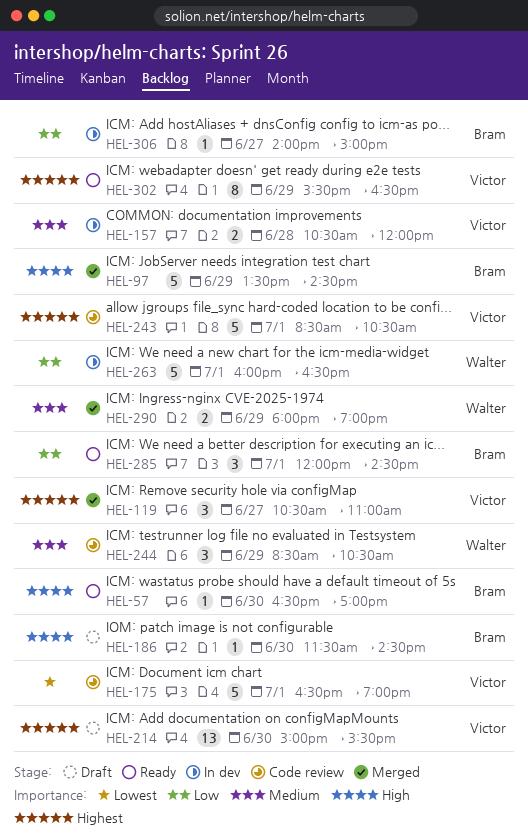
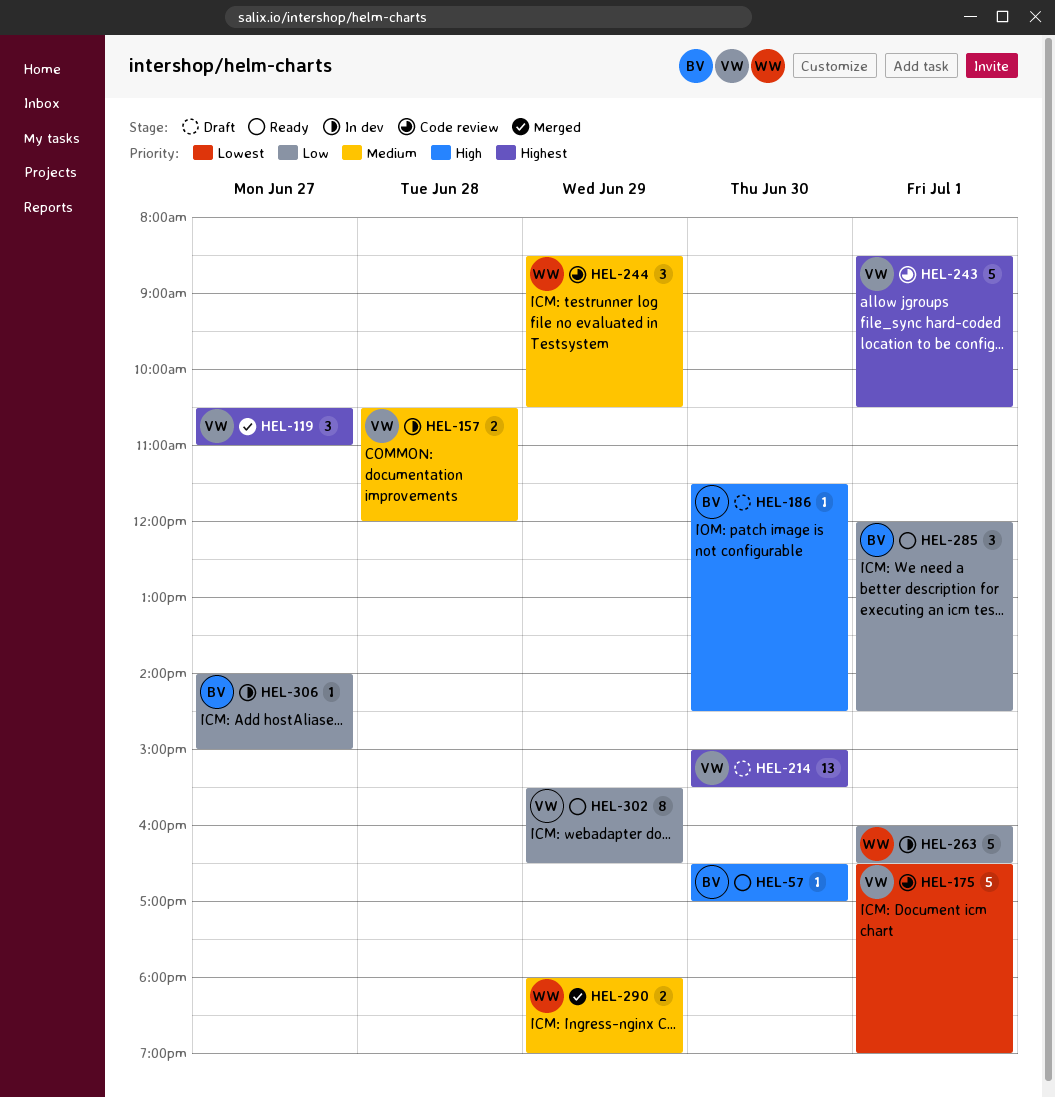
HEL-97: present -> none
HEL-302, priority: Highest -> Low

